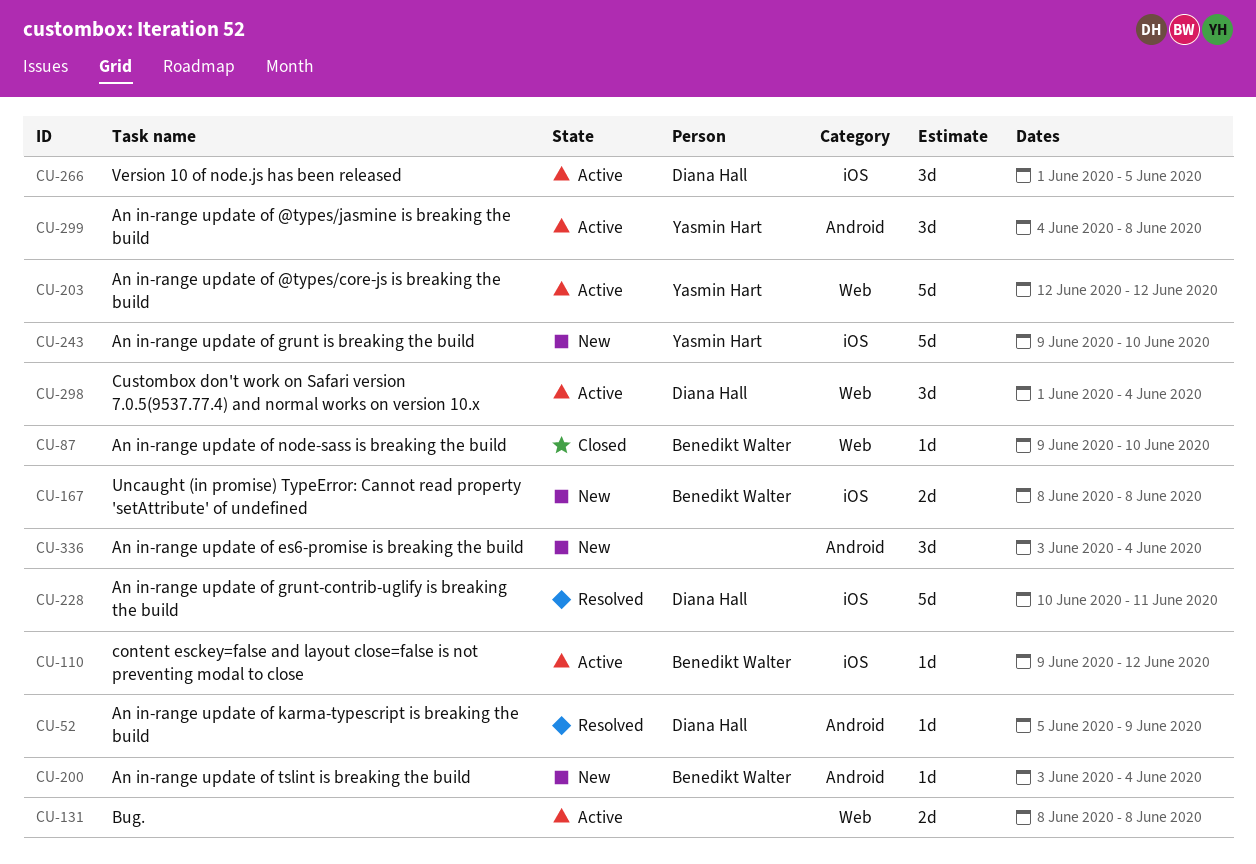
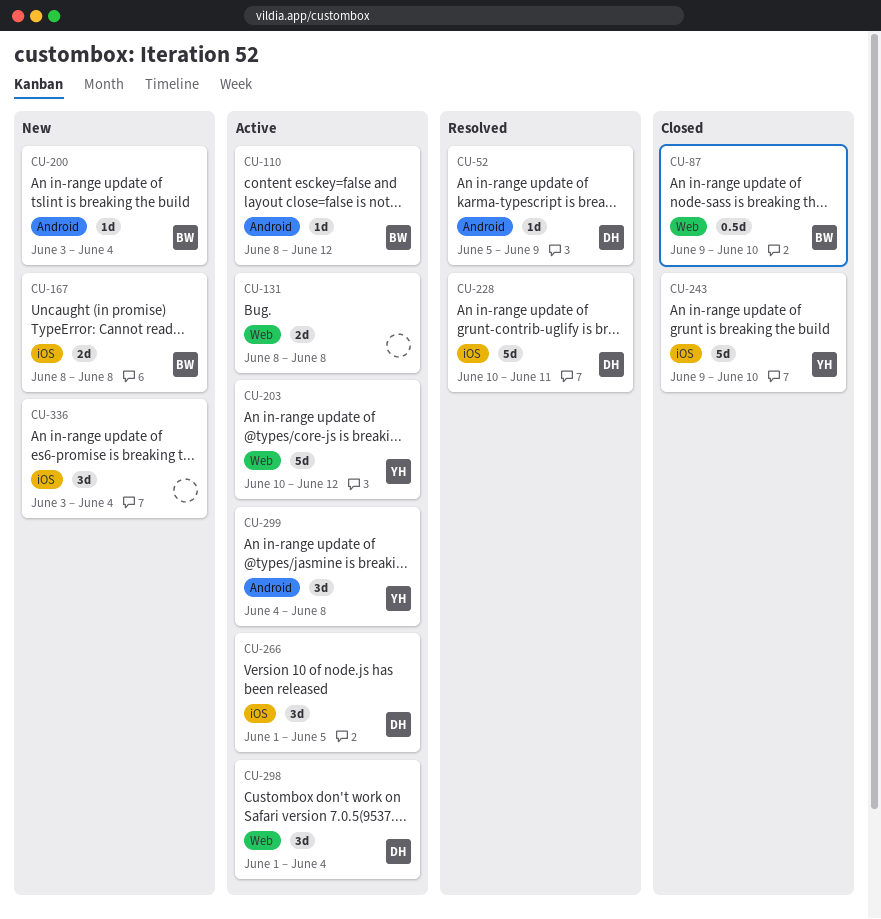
CU-87, estimate: 1d -> 0.5d
CU-110, label: iOS -> Android
CU-110, start: Jun 9 -> Jun 8
CU-203, start: Jun 12 -> Jun 10
CU-243, status: New -> Closed
CU-336, label: Android -> iOS

